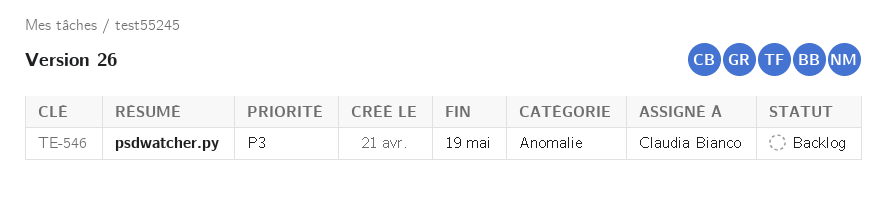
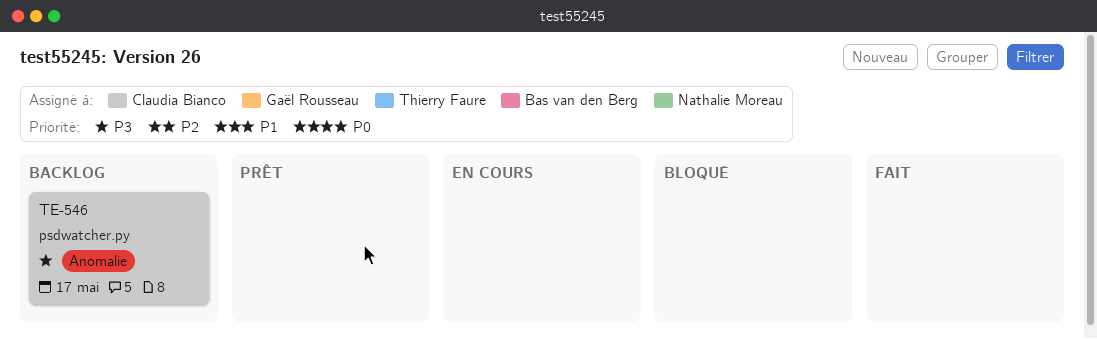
TE-546, due: May 19 -> May 17

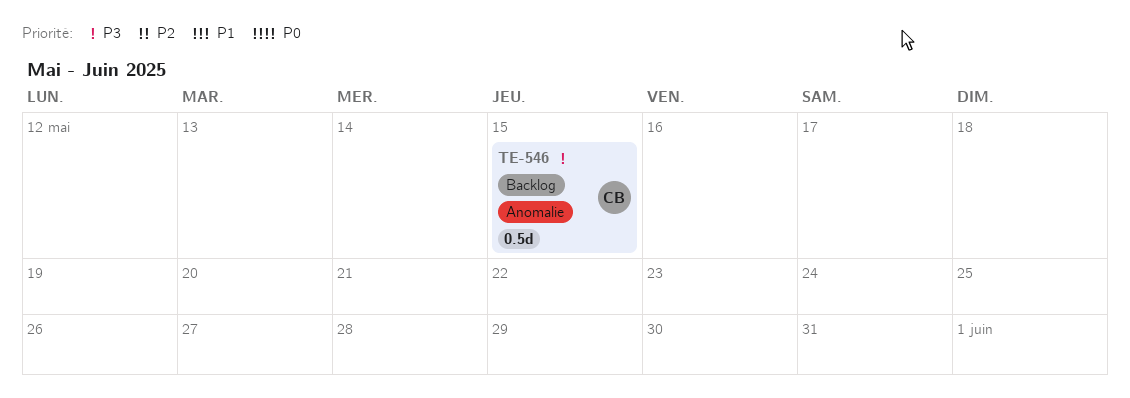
TE-546, due: May 17 -> May 15

